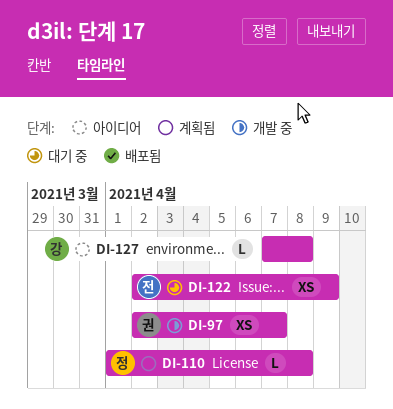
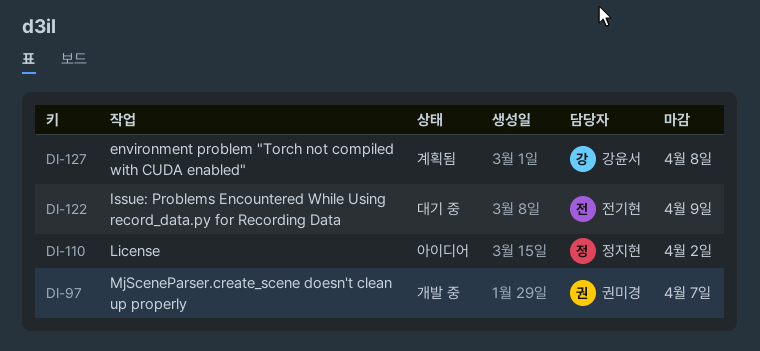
DI-110, status: 계획됨 -> 아이디어
DI-110, due: Apr 8 -> Apr 2
DI-127, status: 아이디어 -> 계획됨

